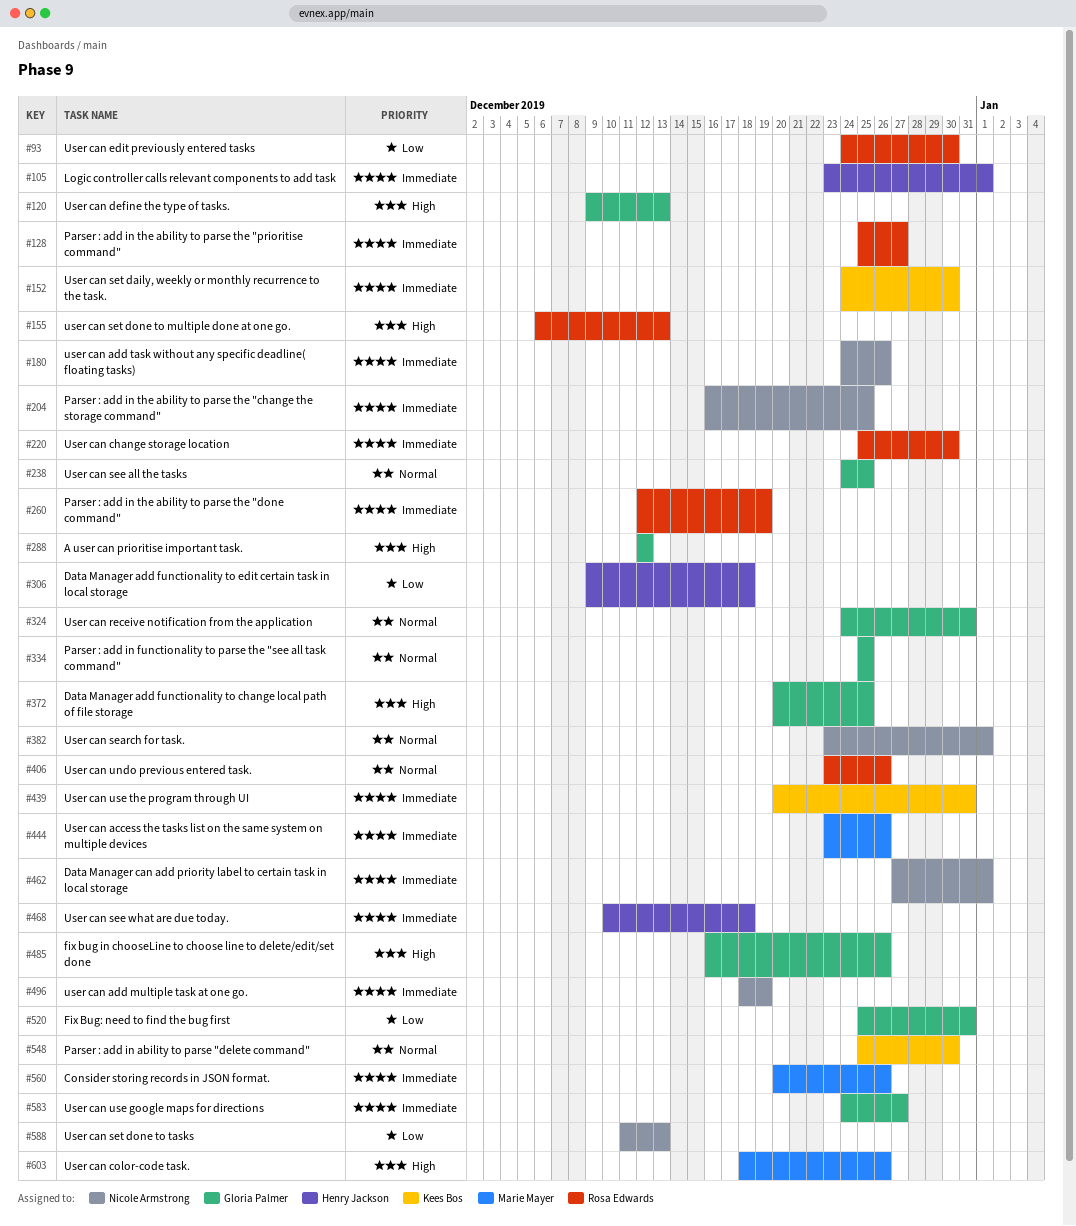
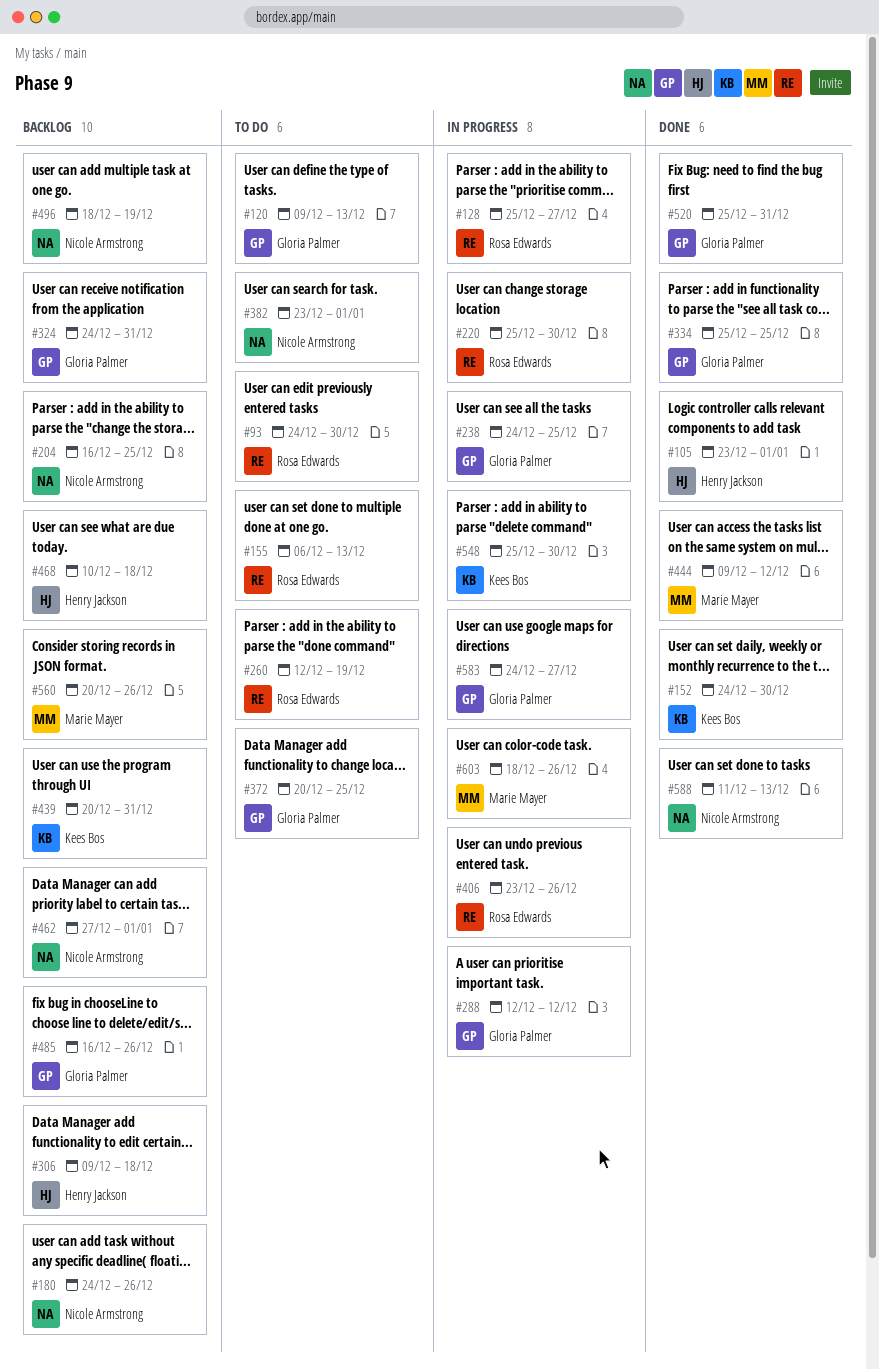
#444, start: Dec 23 -> Dec 9
#444, due: Dec 26 -> Dec 12

